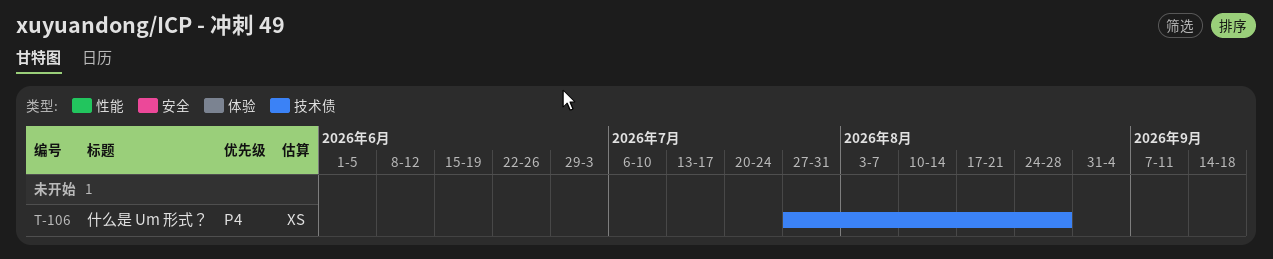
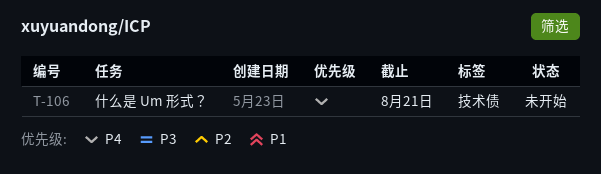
T-106, due: Aug 28 -> Aug 21

